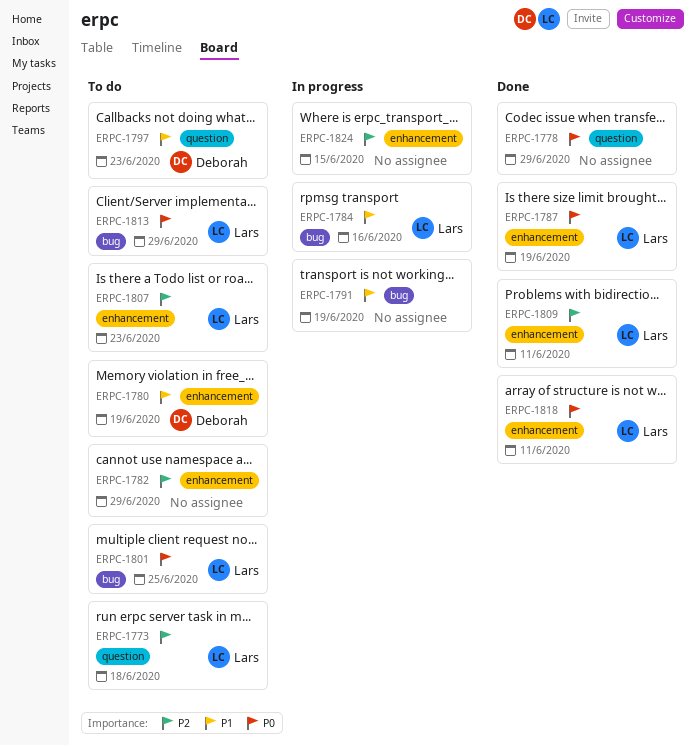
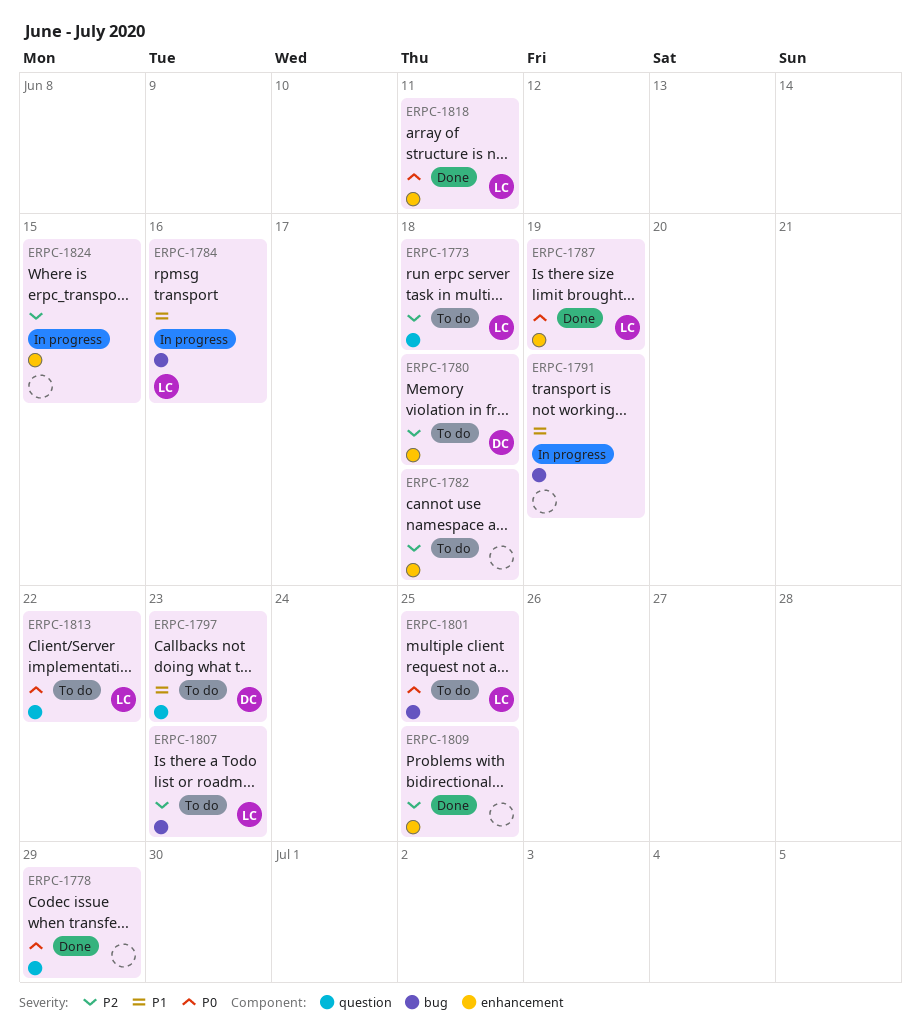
ERPC-1780, priority: P1 -> P2
ERPC-1780, due: Jun 19 -> Jun 18
ERPC-1782, due: Jun 29 -> Jun 18
ERPC-1807, label: enhancement -> bug
ERPC-1809, owner: Lars -> none
ERPC-1809, due: Jun 11 -> Jun 25
ERPC-1813, label: bug -> question
ERPC-1813, due: Jun 29 -> Jun 22

